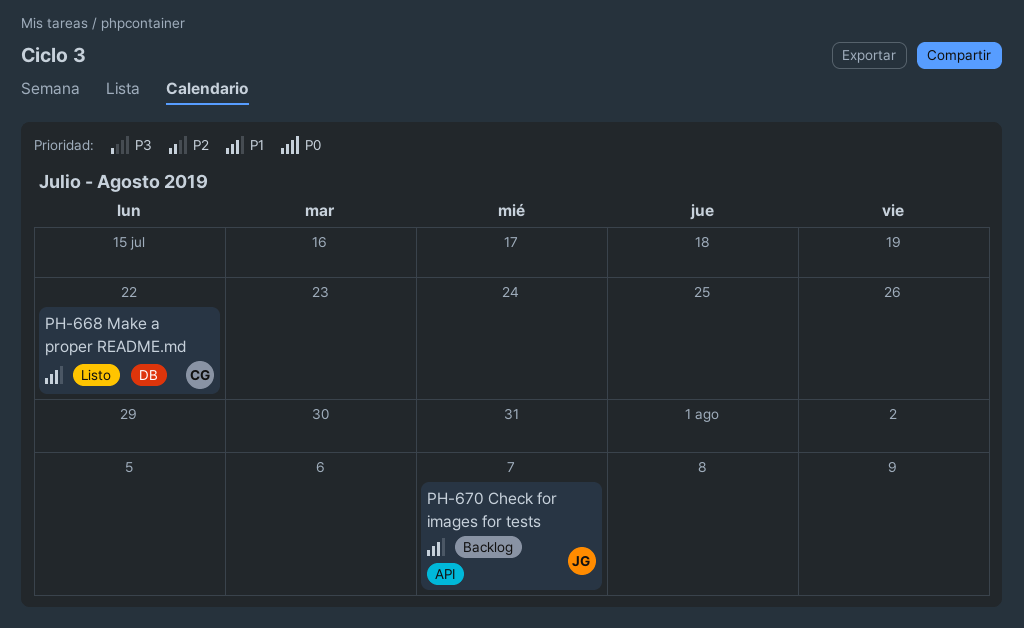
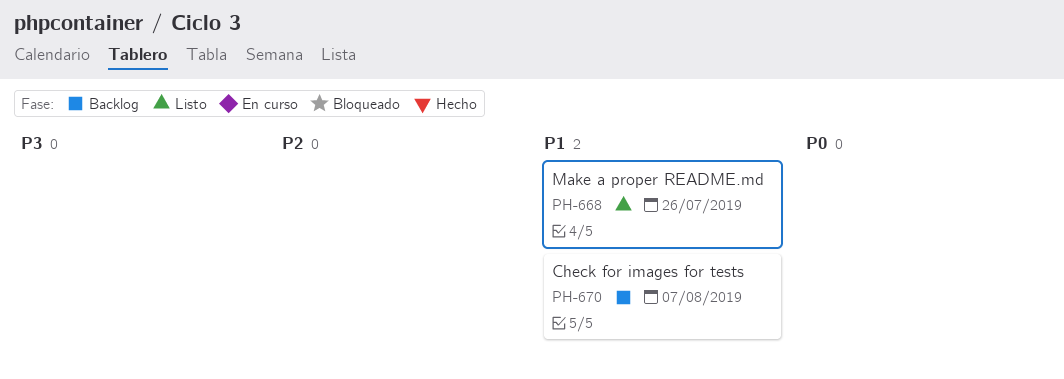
PH-668, due: Jul 22 -> Jul 26

